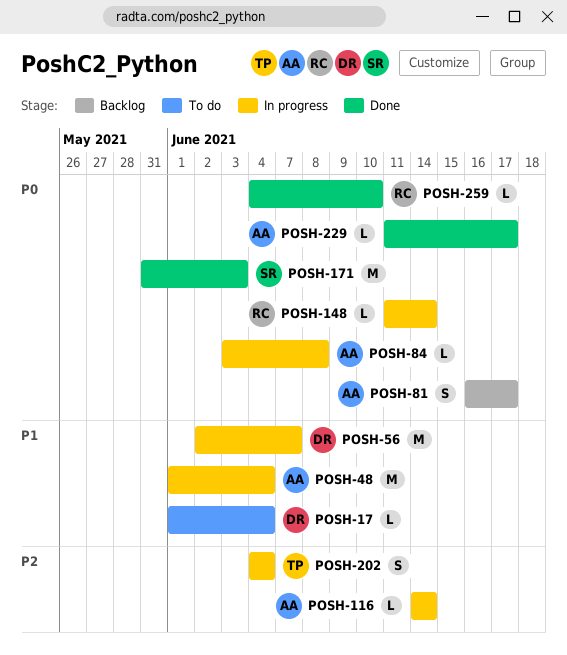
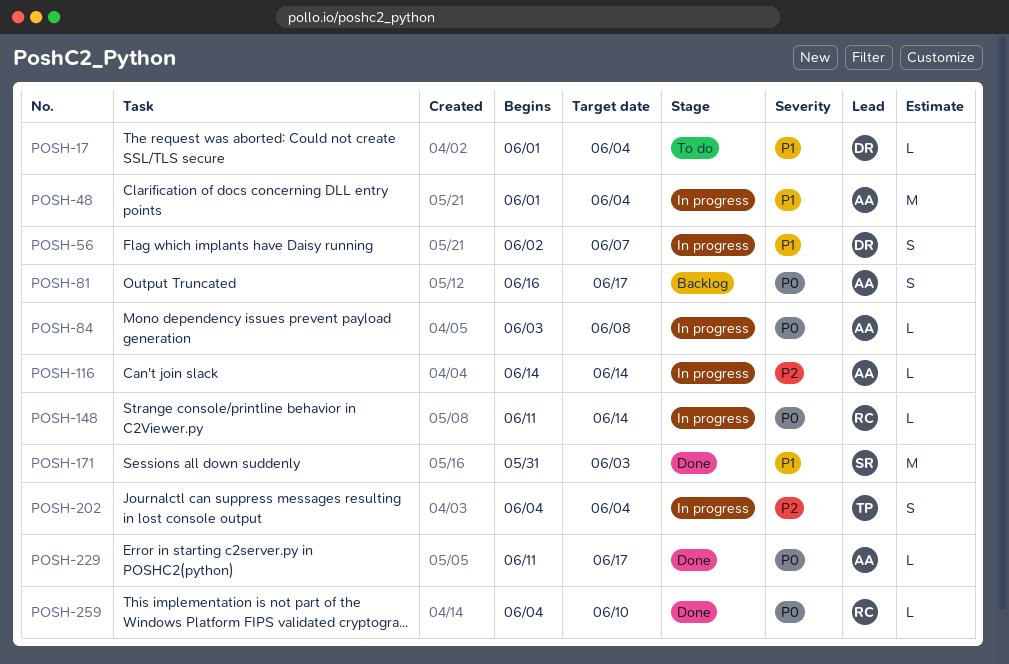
POSH-56, estimate: M -> S
POSH-171, priority: P0 -> P1

